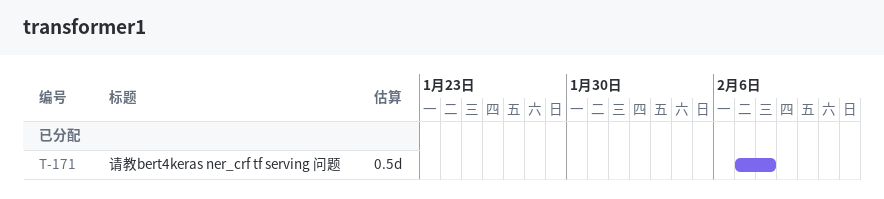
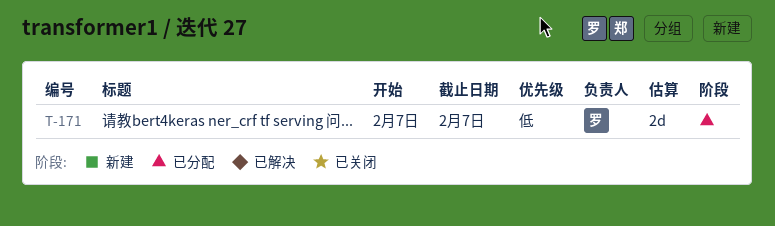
T-171, estimate: 0.5d -> 2d
T-171, due: Feb 8 -> Feb 7

